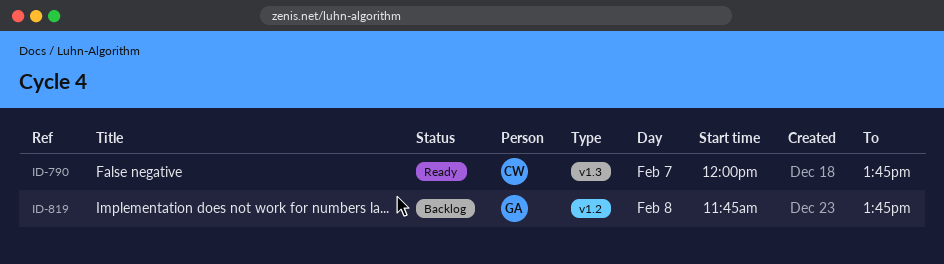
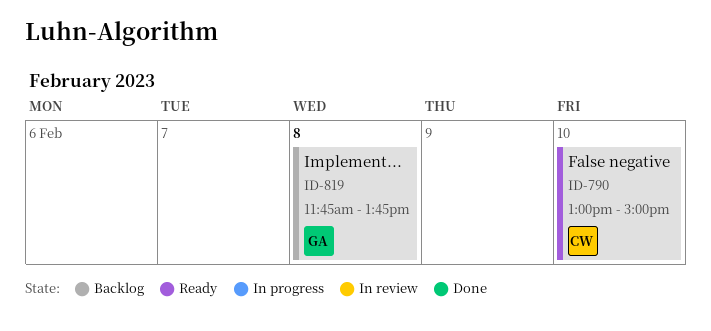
ID-790, day: Feb 7 -> Feb 10
ID-790, begins: 12:00 -> 13:00
ID-790, ends: 13:45 -> 15:00

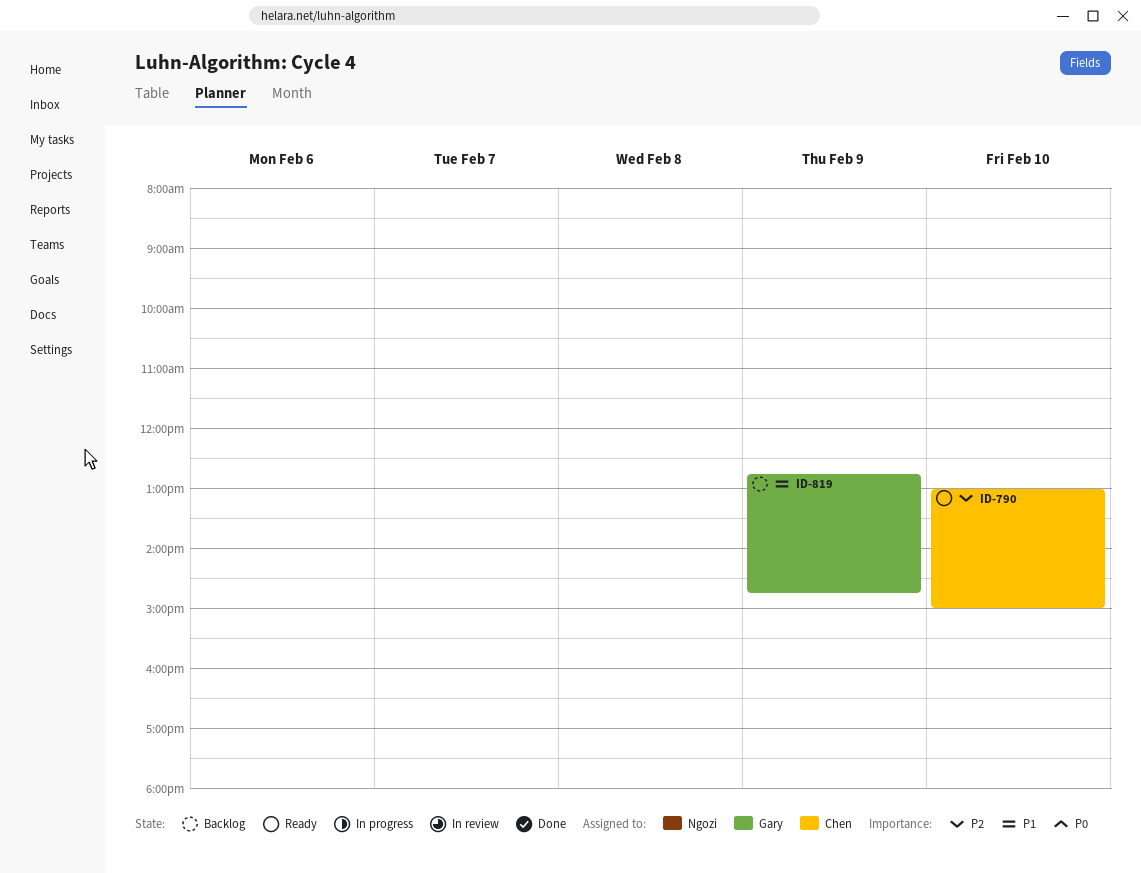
ID-819, day: Feb 8 -> Feb 9
ID-819, begins: 11:45 -> 12:45
ID-819, ends: 13:45 -> 14:45

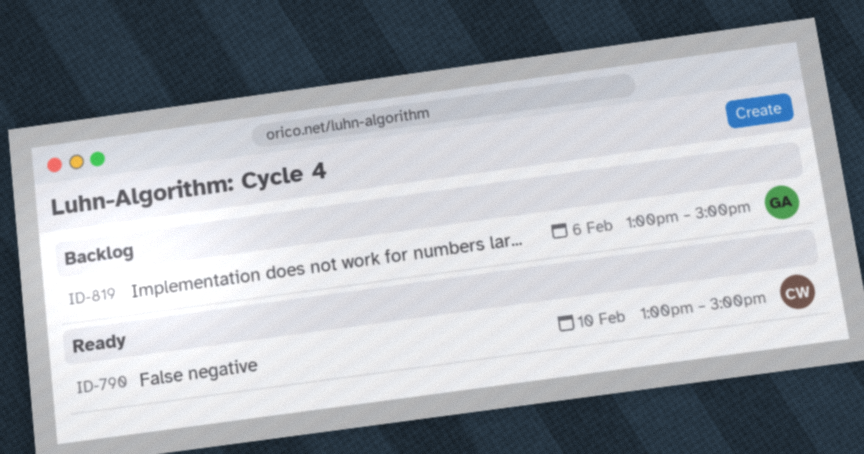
ID-819, day: Feb 9 -> Feb 6
ID-819, begins: 12:45 -> 13:00
ID-819, ends: 14:45 -> 15:00

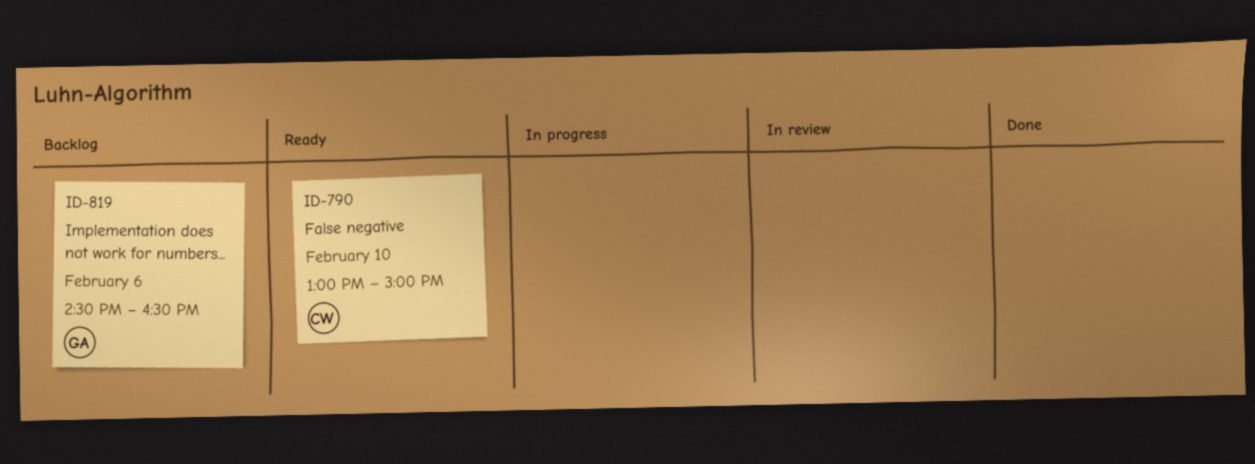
ID-819, begins: 13:00 -> 14:30
ID-819, ends: 15:00 -> 16:30

